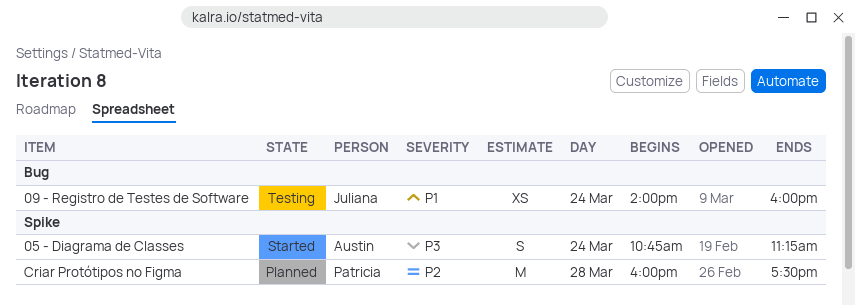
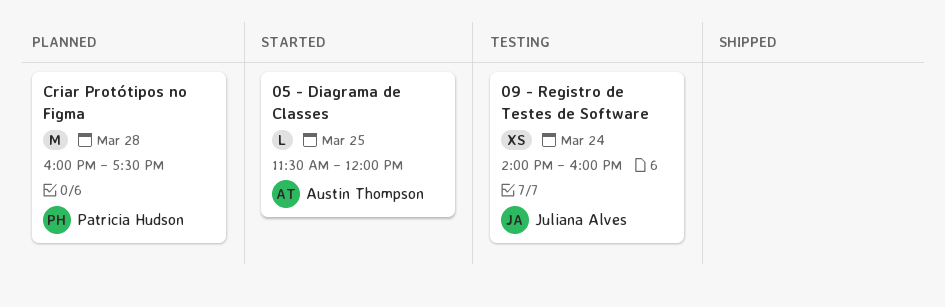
05 - Diagrama de Classes, estimate: S -> L
05 - Diagrama de Classes, day: Mar 24 -> Mar 25
05 - Diagrama de Classes, begins: 10:45 -> 11:30
05 - Diagrama de Classes, ends: 11:15 -> 12:00

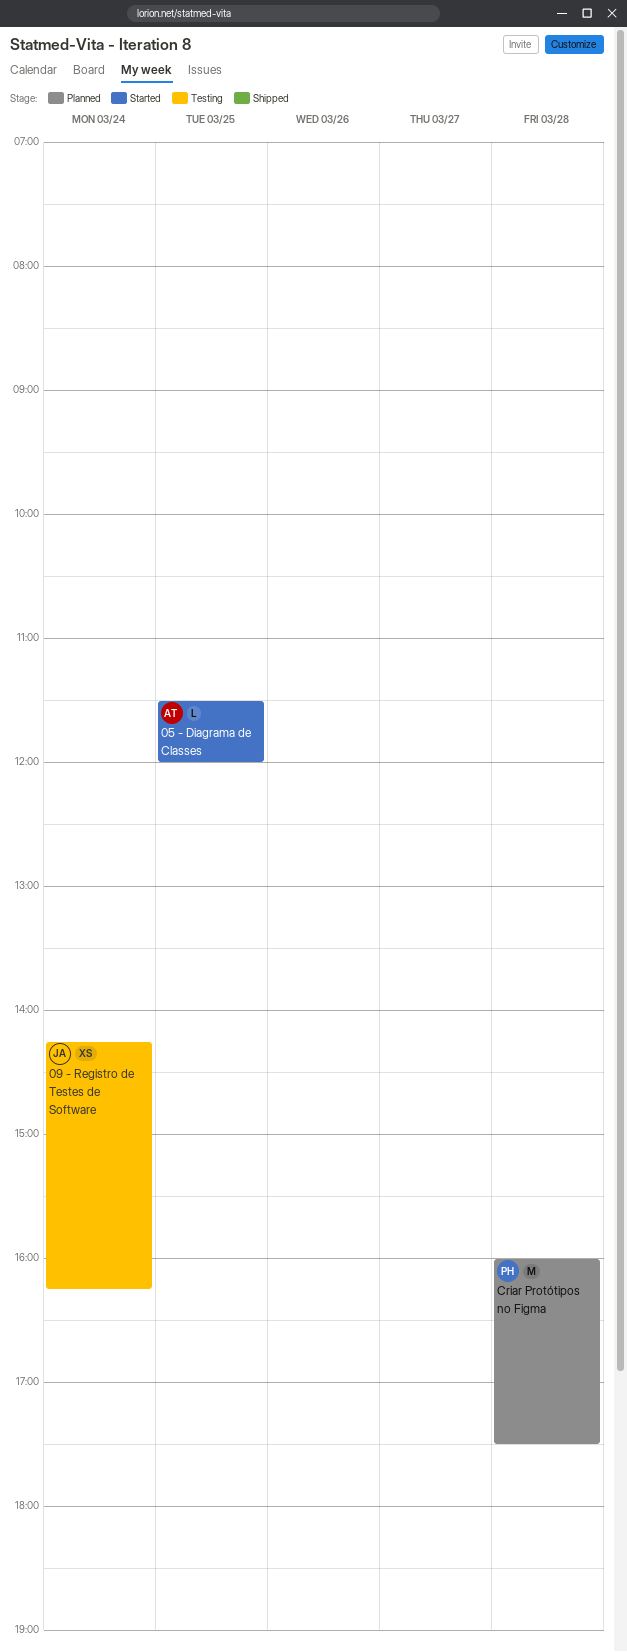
09 - Registro de Testes de Software, begins: 14:00 -> 14:15
09 - Registro de Testes de Software, ends: 16:00 -> 16:15

